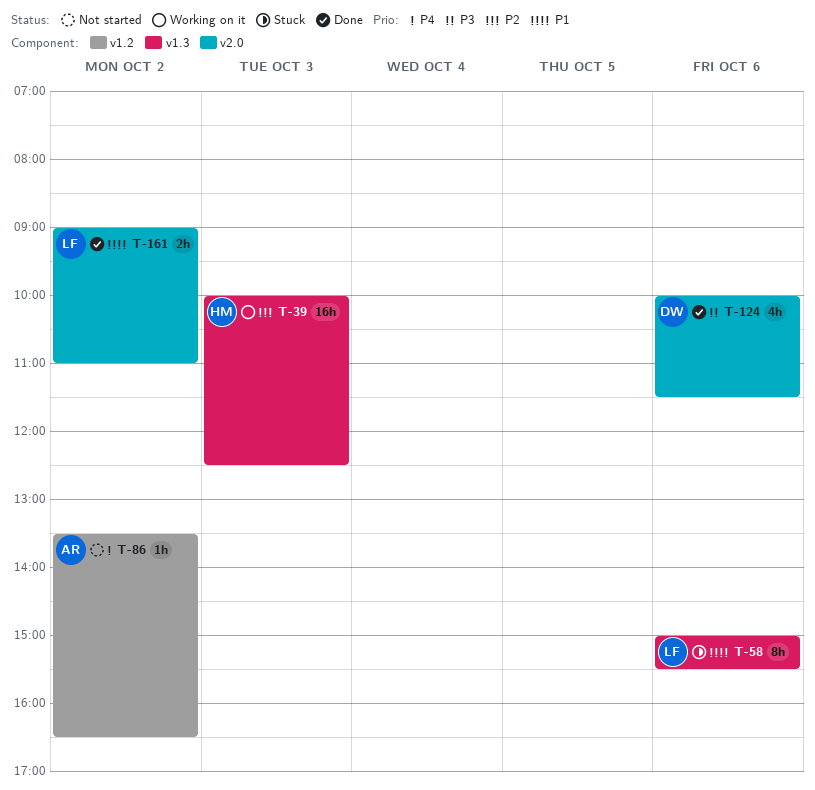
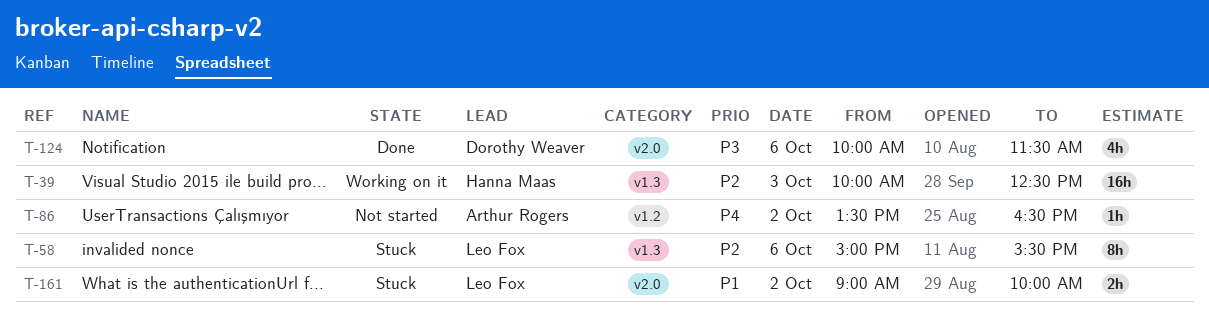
T-58, priority: P1 -> P2
T-161, status: Done -> Stuck
T-161, ends: 11:00 -> 10:00

